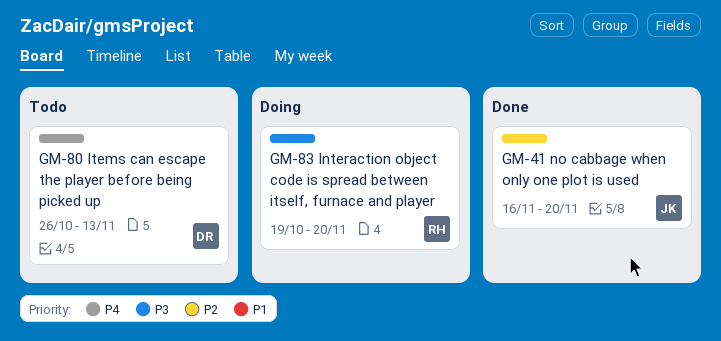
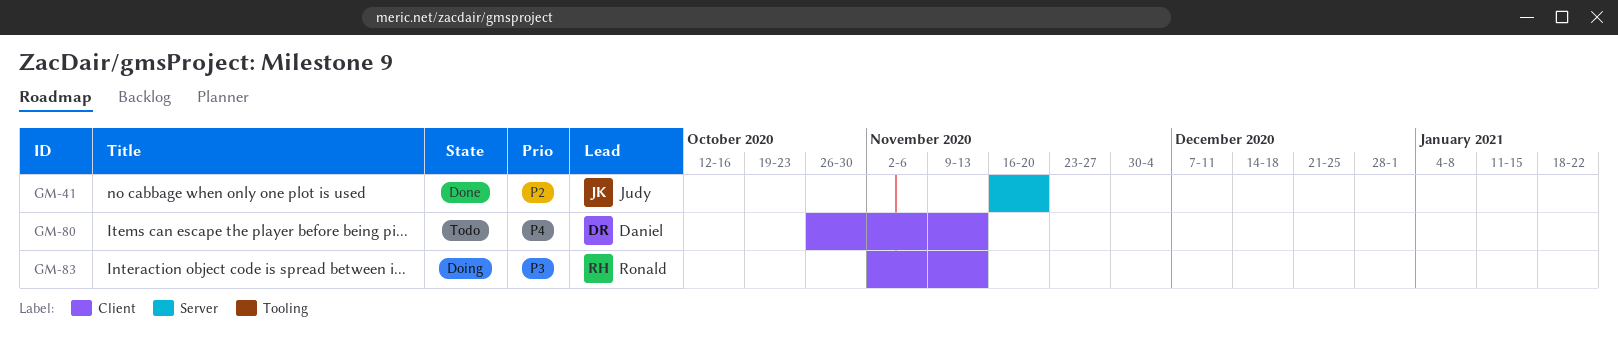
GM-83, start: Oct 19 -> Nov 2
GM-83, due: Nov 20 -> Nov 13

